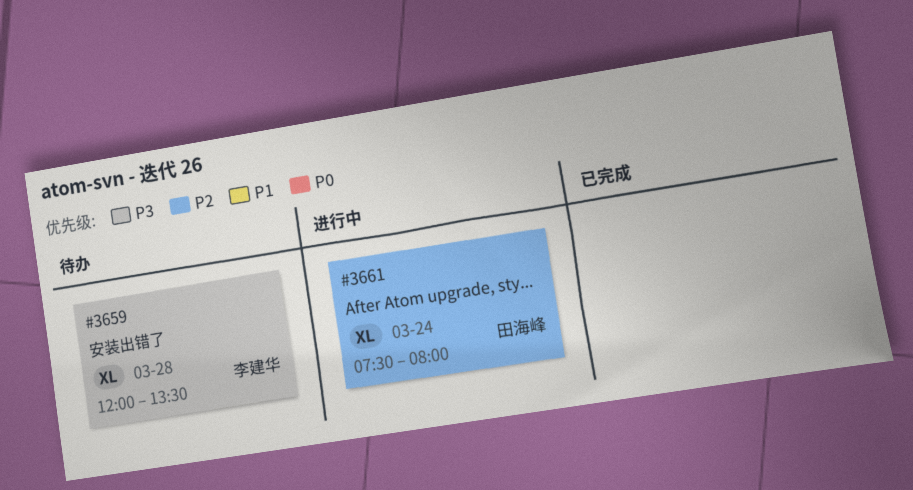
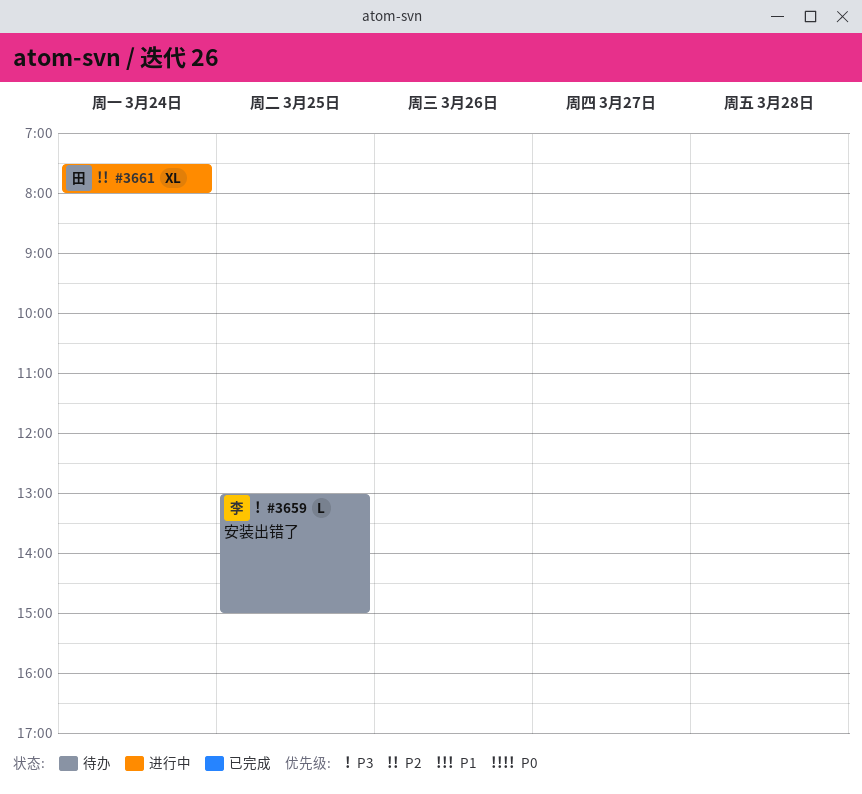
#3659, estimate: XL -> L
#3659, day: Mar 28 -> Mar 25
#3659, begins: 12:00 -> 13:00
#3659, ends: 13:30 -> 15:00

